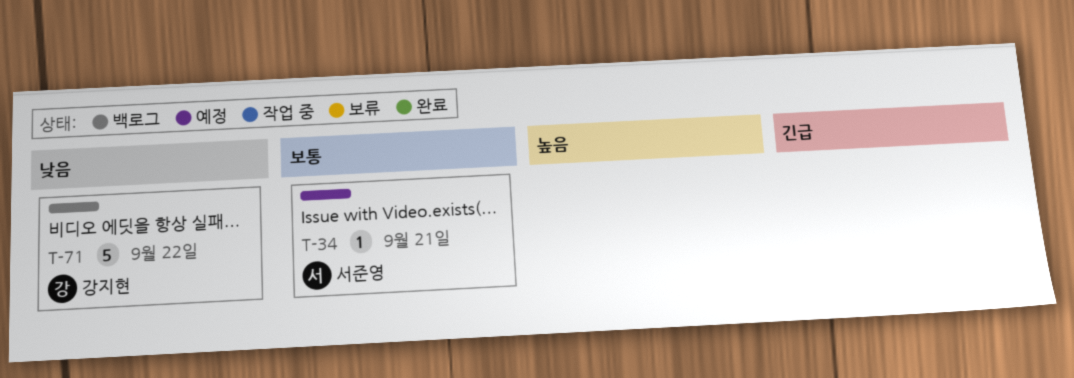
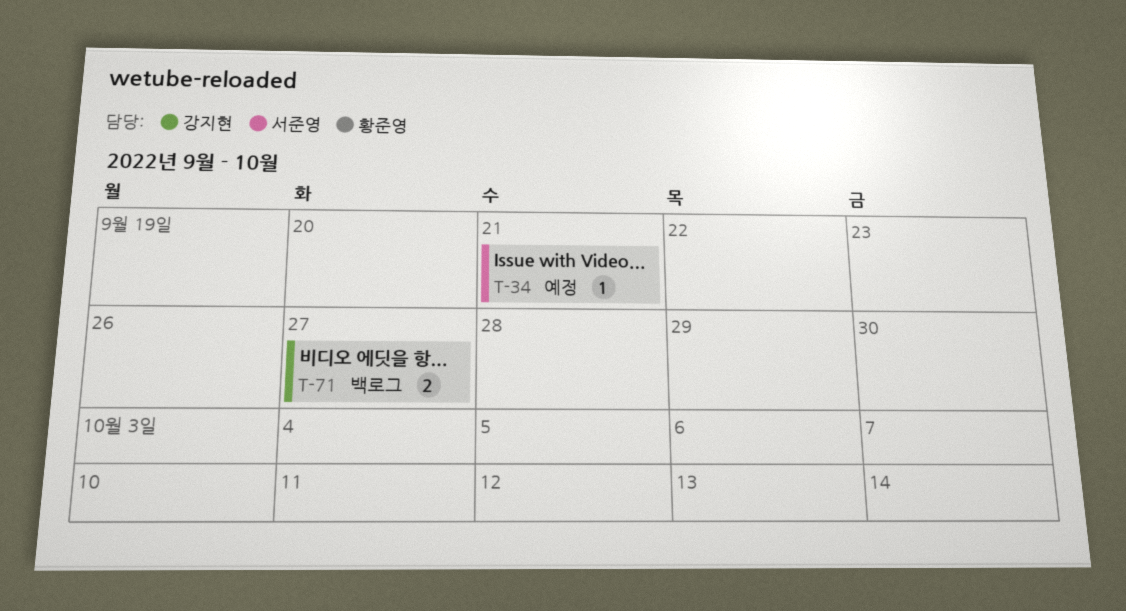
T-71, estimate: 5 -> 2
T-71, due: Sep 22 -> Sep 27

